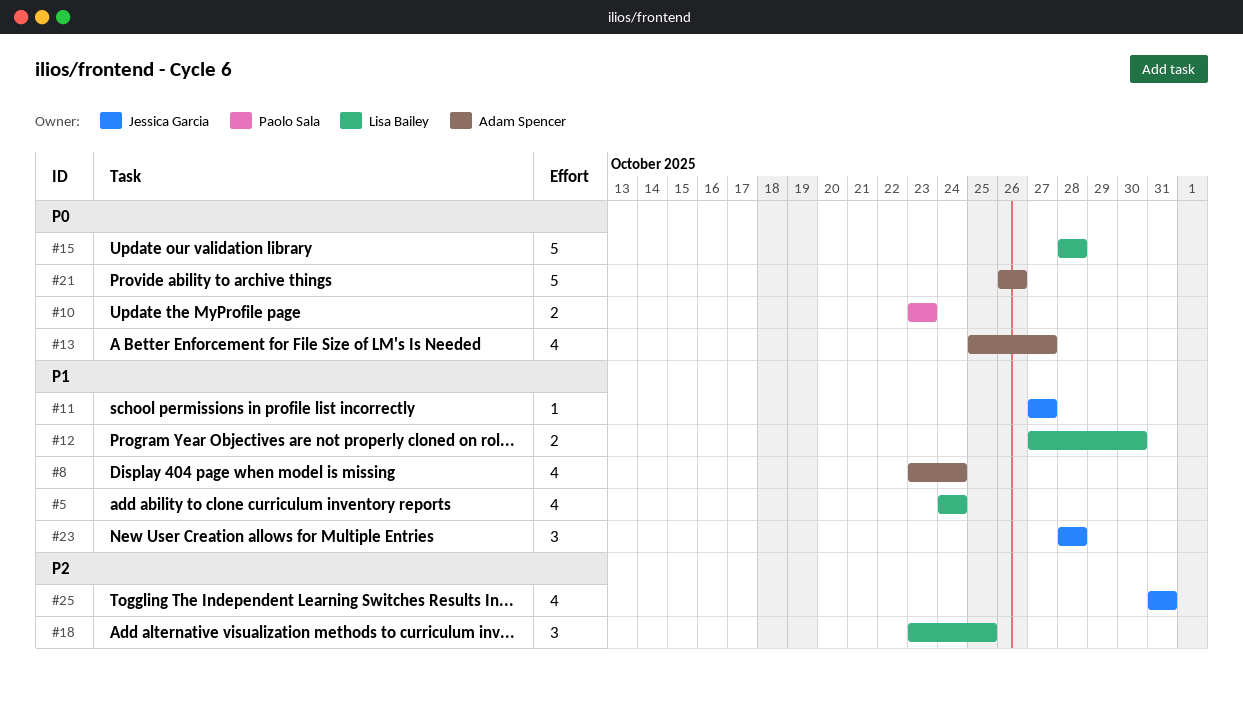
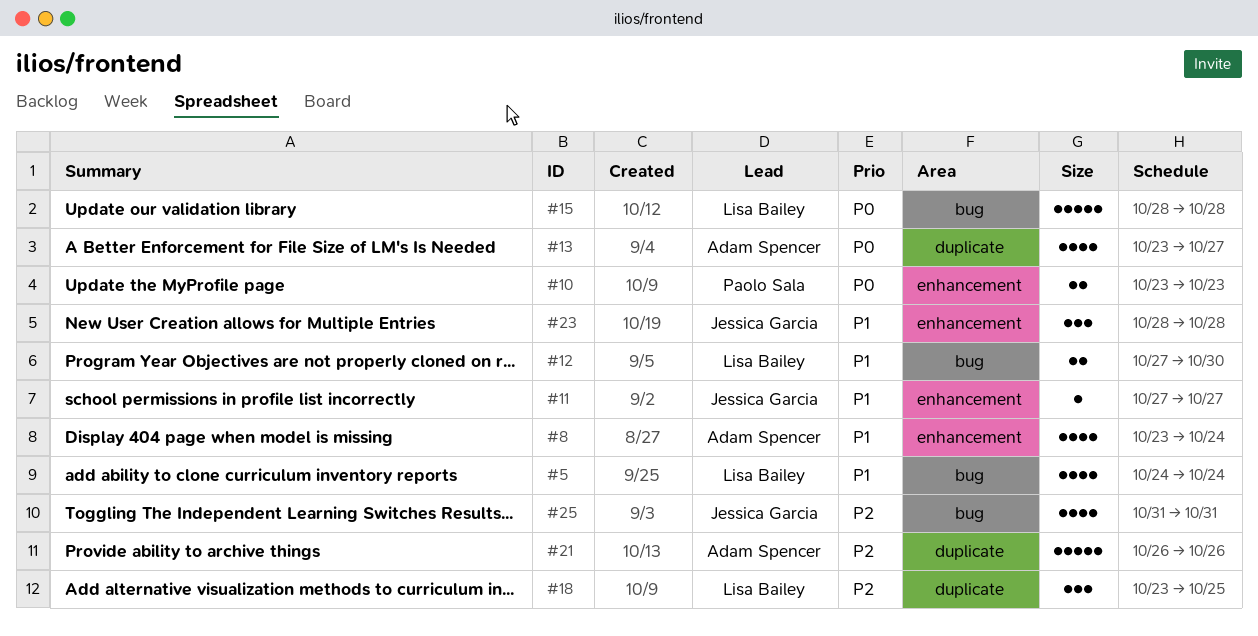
#13, start: Oct 25 -> Oct 23
#21, priority: P0 -> P2

